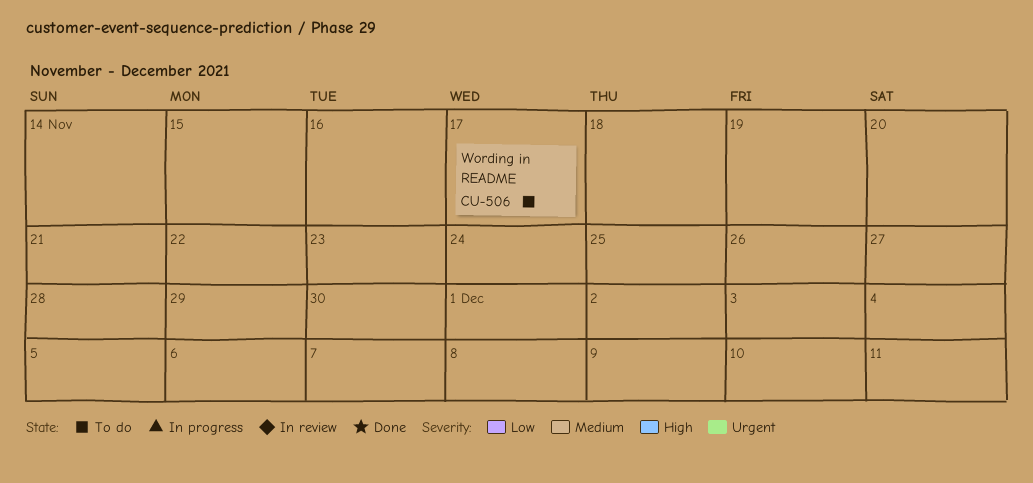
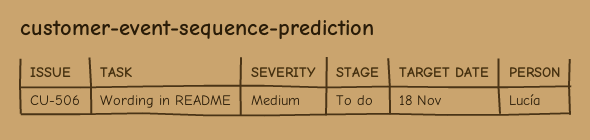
CU-506, due: Nov 17 -> Nov 18

